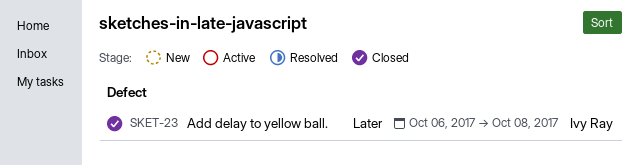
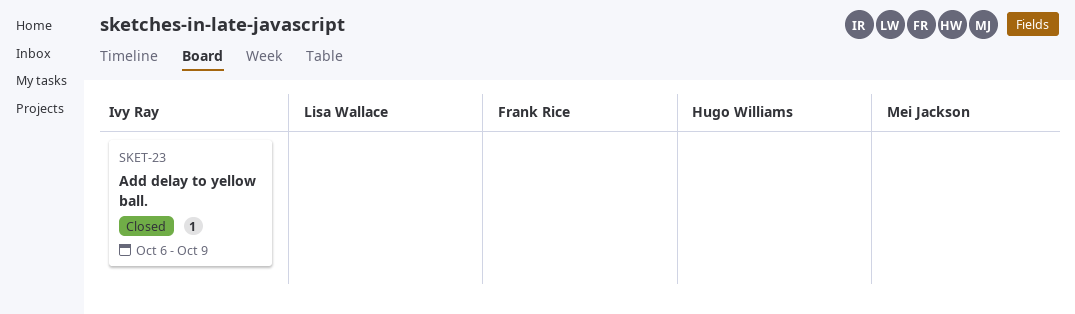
SKET-23, due: Oct 8 -> Oct 9

